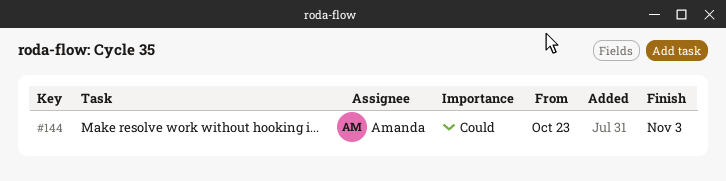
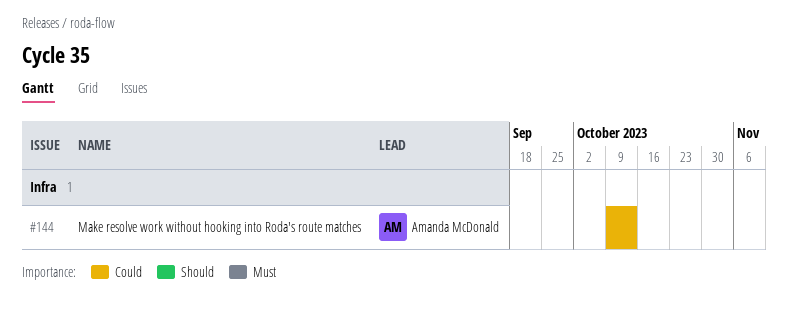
#144, start: Oct 23 -> Oct 9
#144, due: Nov 3 -> Oct 13

